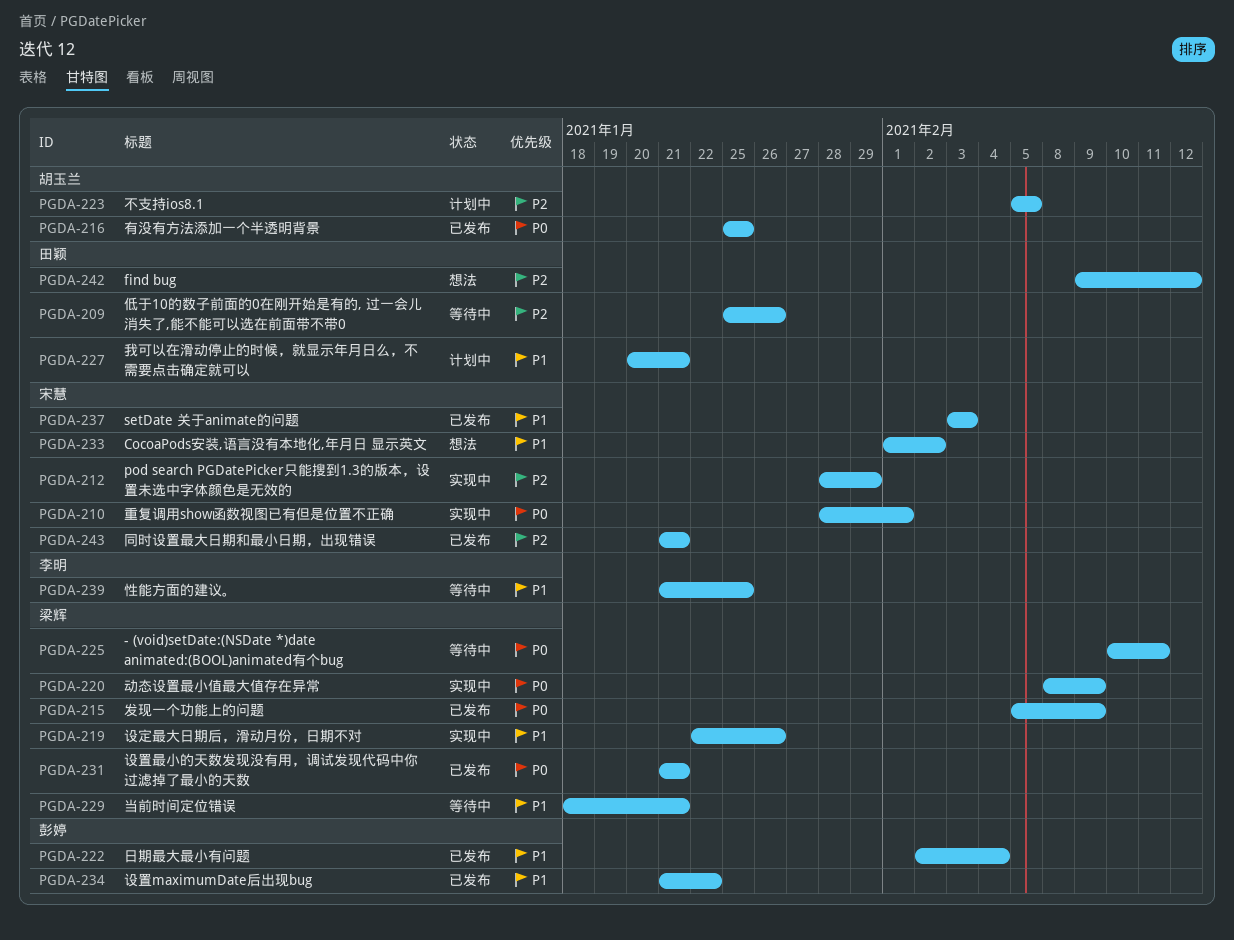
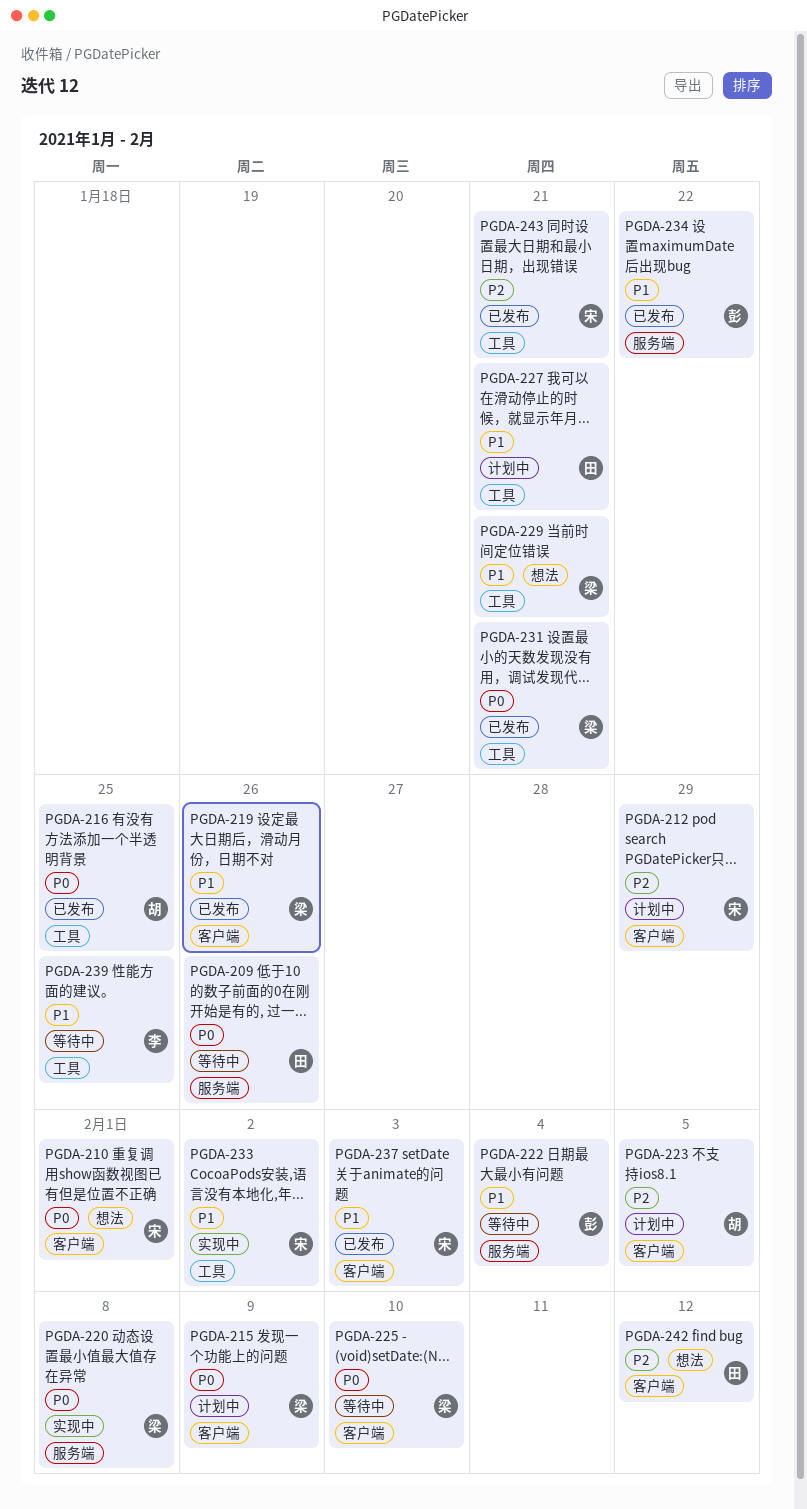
PGDA-209, priority: P2 -> P0
PGDA-210, status: 实现中 -> 想法
PGDA-212, status: 实现中 -> 计划中
PGDA-215, status: 已发布 -> 计划中
PGDA-219, status: 实现中 -> 已发布
PGDA-220, due: Feb 9 -> Feb 8
PGDA-222, status: 已发布 -> 等待中
PGDA-225, due: Feb 11 -> Feb 10
PGDA-229, status: 等待中 -> 想法
PGDA-233, status: 想法 -> 实现中

